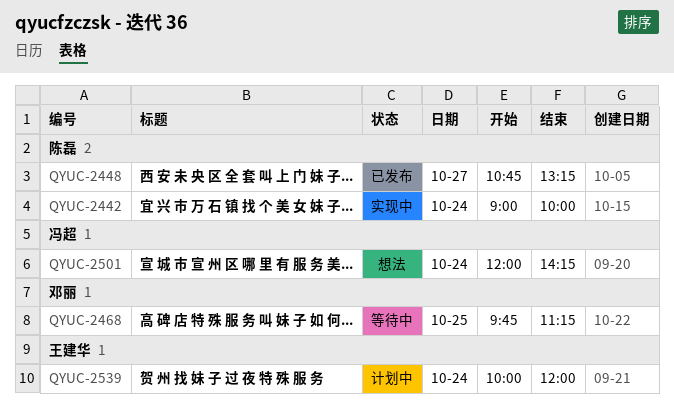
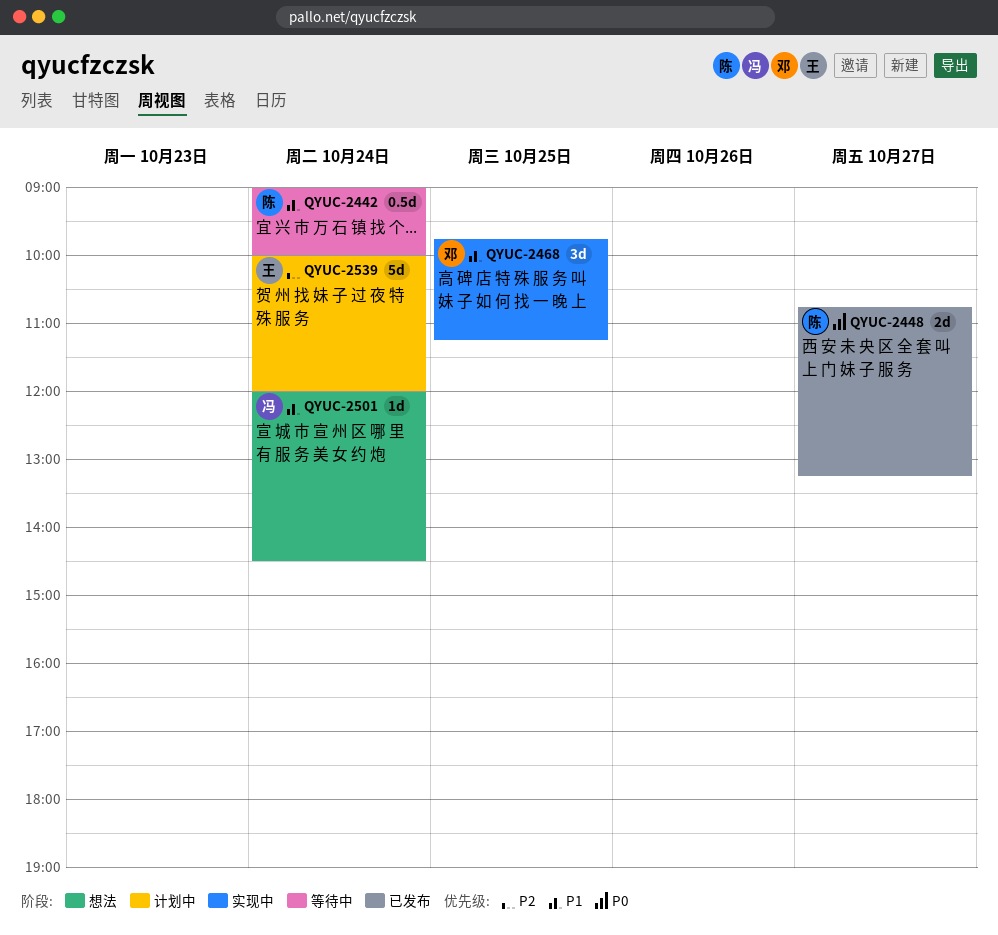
QYUC-2442, status: 实现中 -> 等待中
QYUC-2468, status: 等待中 -> 实现中
QYUC-2501, ends: 14:15 -> 14:30

